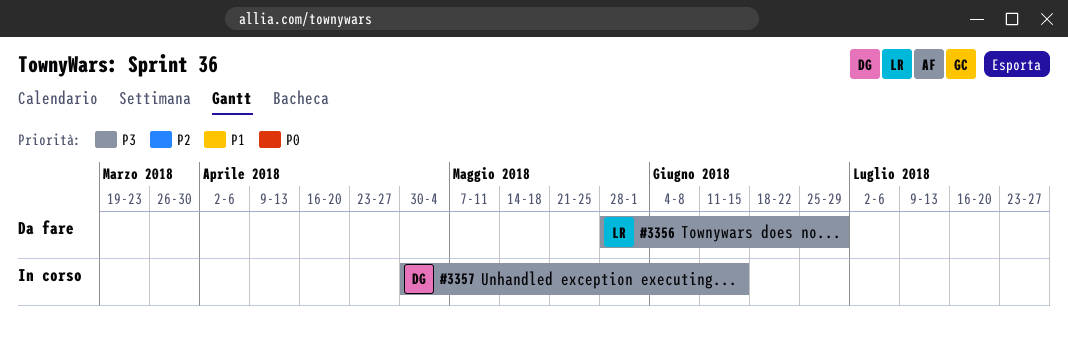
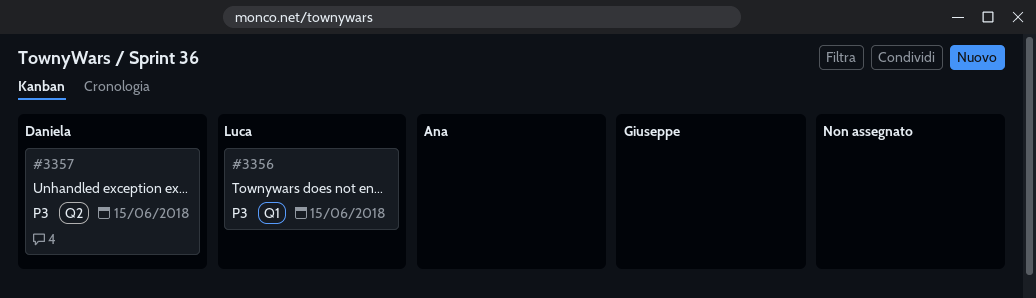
#3356, due: Jun 29 -> Jun 15

